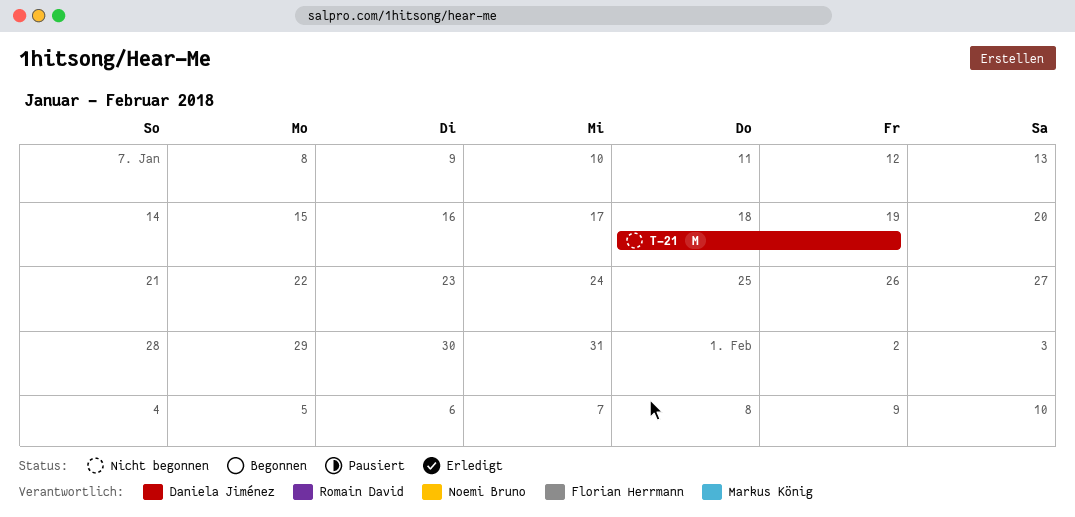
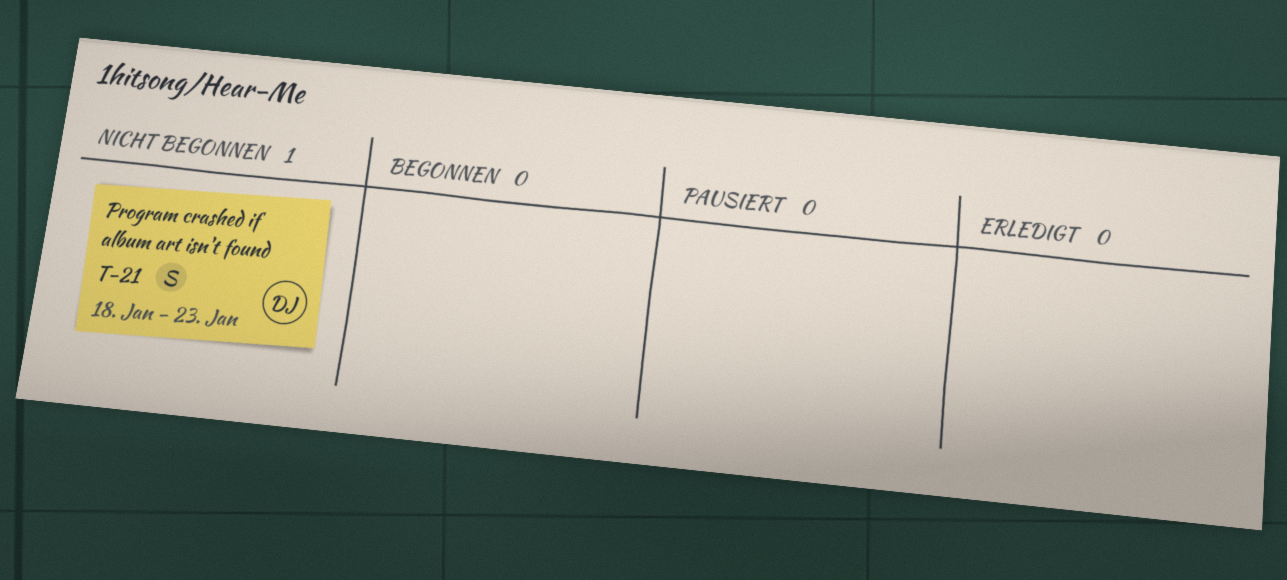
T-21, estimate: M -> S
T-21, due: Jan 19 -> Jan 23

